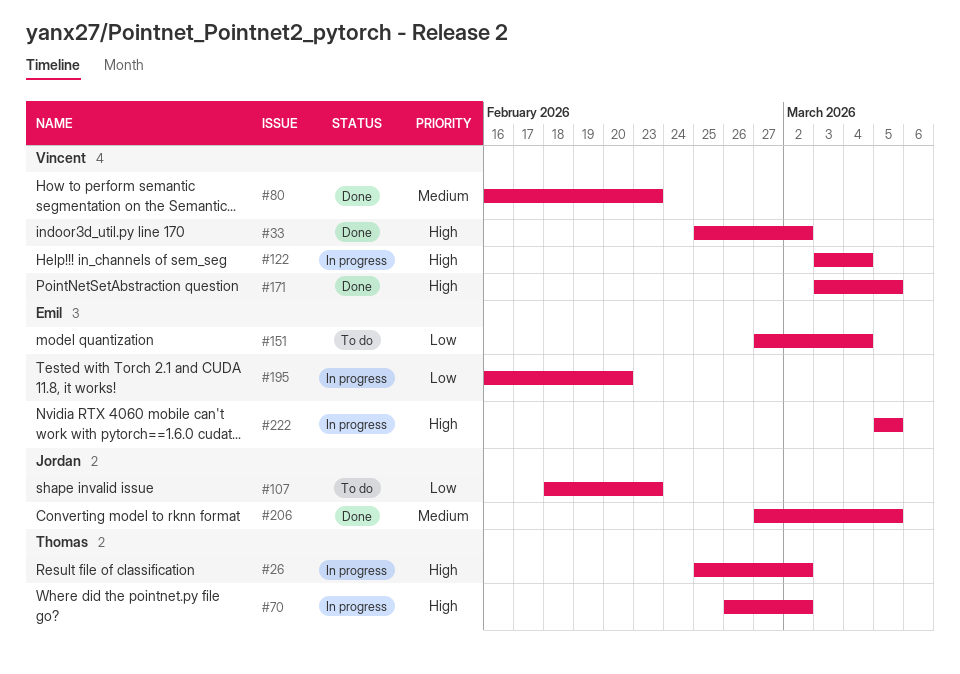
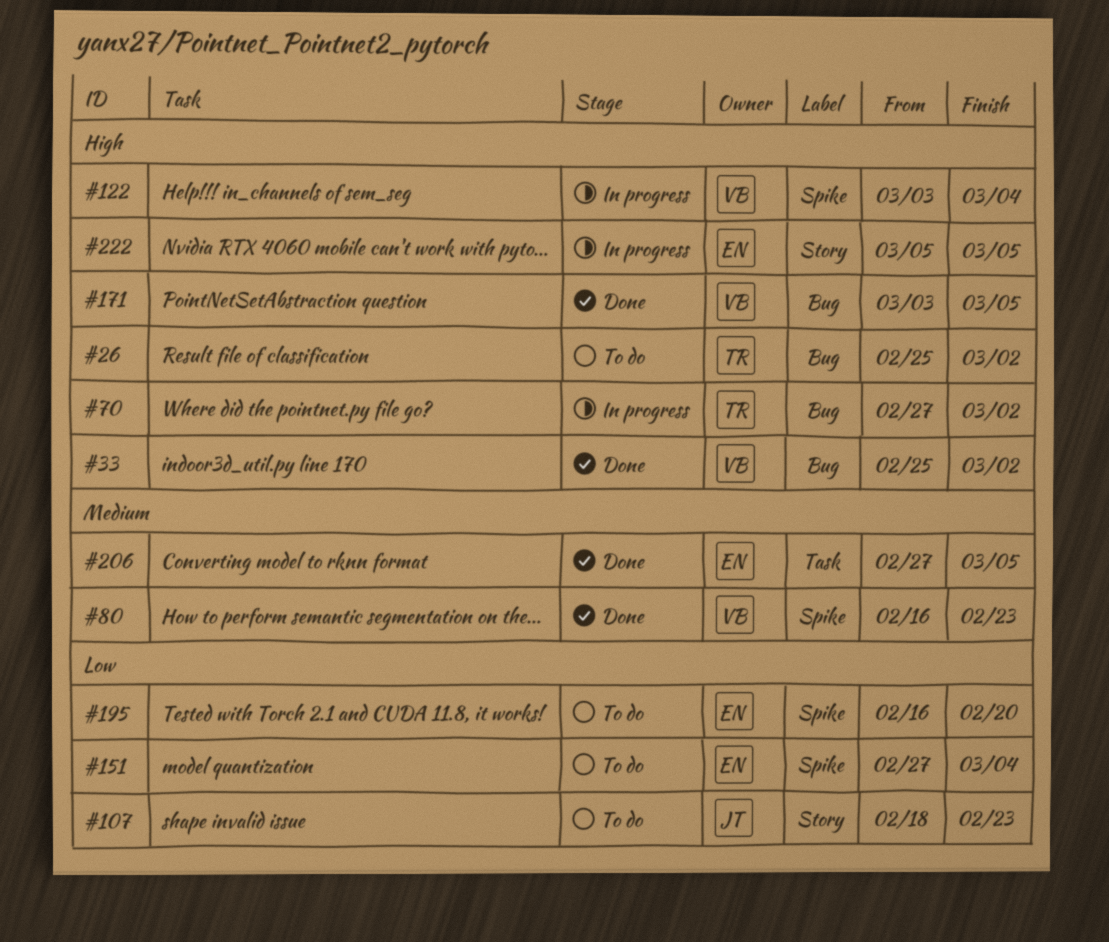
#26, status: In progress -> To do
#70, start: Feb 26 -> Feb 27
#195, status: In progress -> To do
#206, owner: Jordan -> Emil

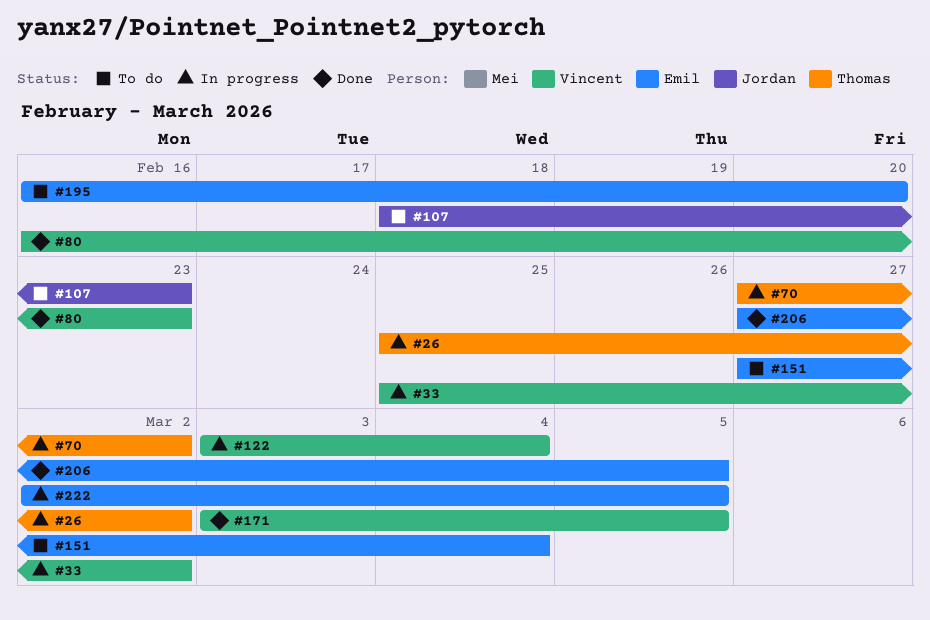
#26, status: To do -> In progress
#33, status: Done -> In progress
#222, start: Mar 5 -> Mar 2

